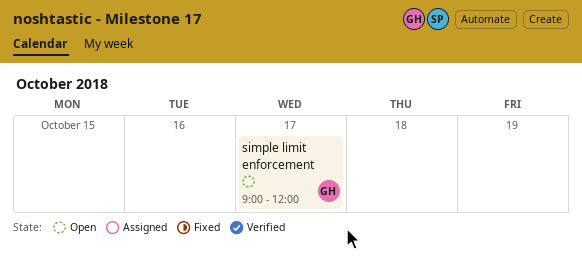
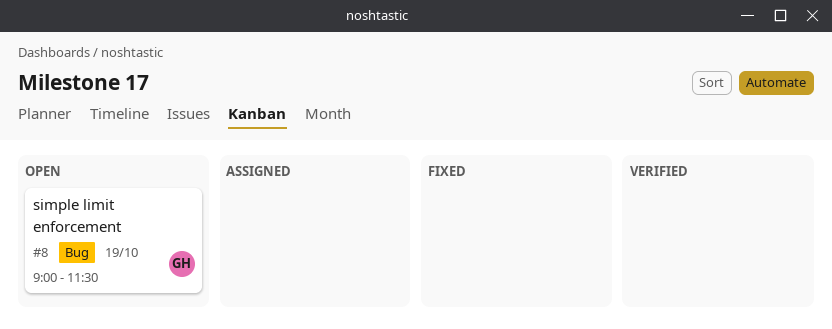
simple limit enforcement, day: Oct 17 -> Oct 19
simple limit enforcement, ends: 12:00 -> 11:30

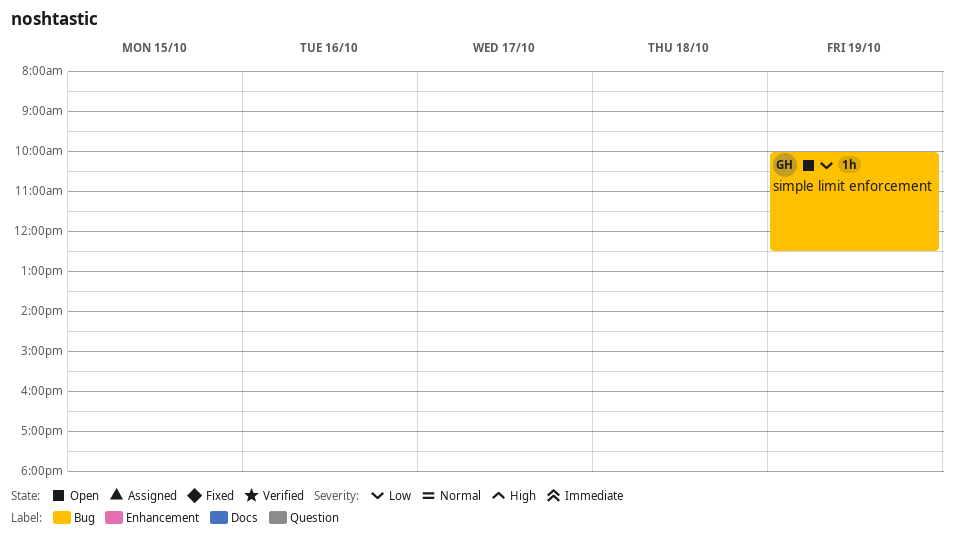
simple limit enforcement, begins: 09:00 -> 10:00
simple limit enforcement, ends: 11:30 -> 12:30

